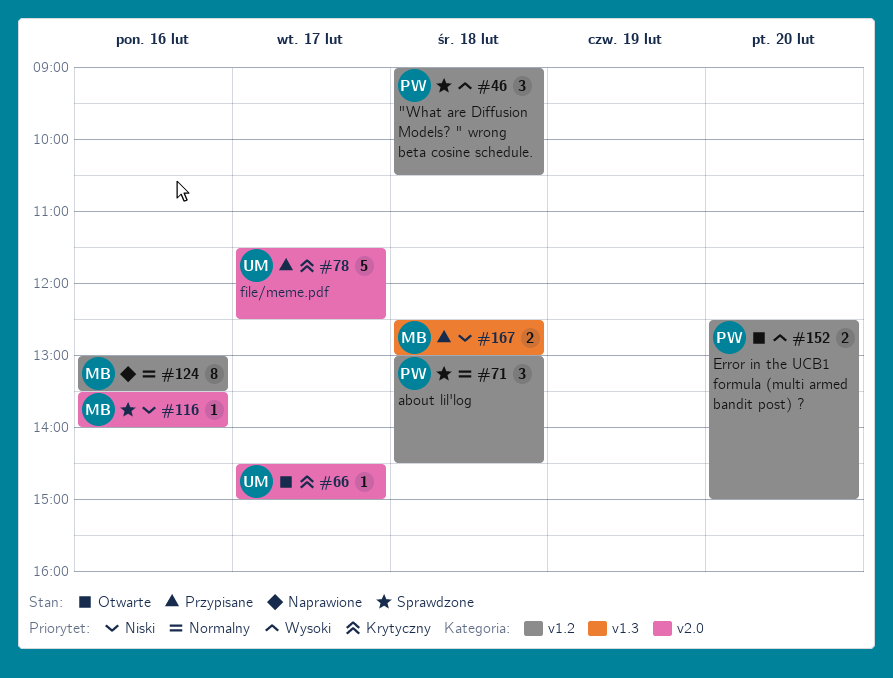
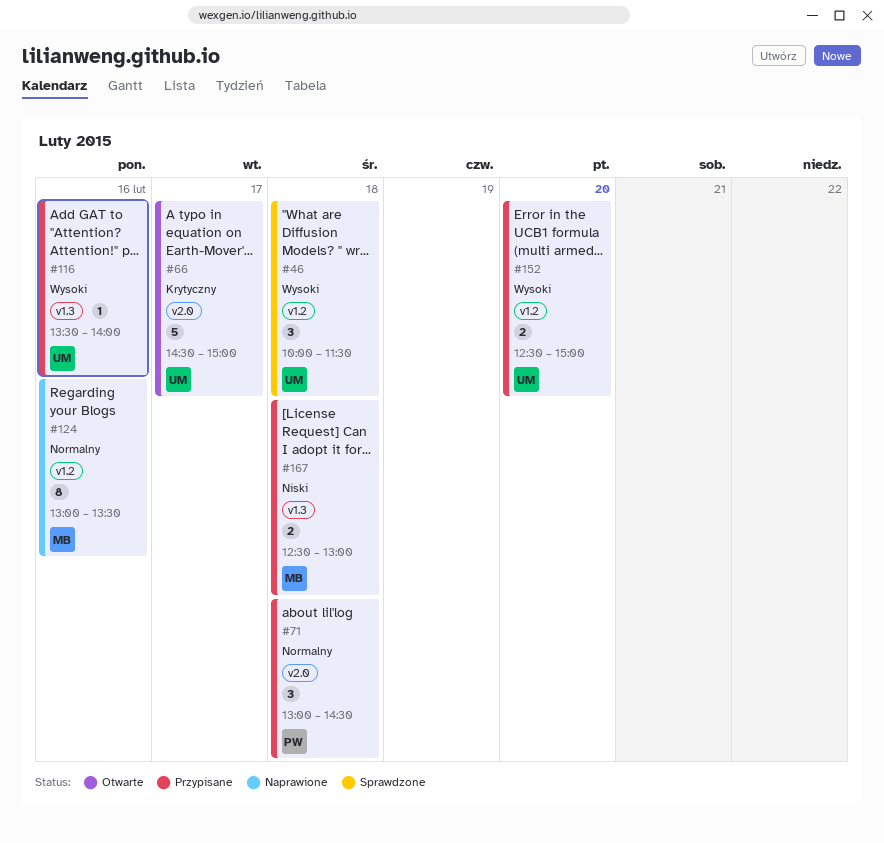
#46, owner: PW -> UM
#46, begins: 09:00 -> 10:00
#46, ends: 10:30 -> 11:30
#66, estimate: 1 -> 5
#71, status: Sprawdzone -> Przypisane
#71, label: v1.2 -> v2.0
#78: present -> none
#116, status: Sprawdzone -> Przypisane
#116, owner: MB -> UM
#116, priority: Niski -> Wysoki
#116, label: v2.0 -> v1.3
#152, status: Otwarte -> Przypisane
#152, owner: PW -> UM

